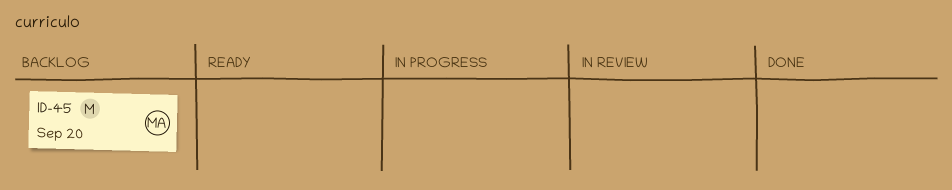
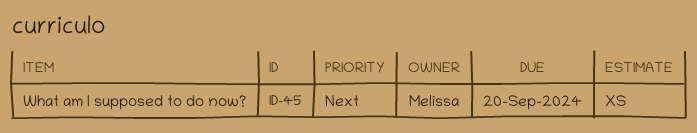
ID-45, estimate: M -> XS

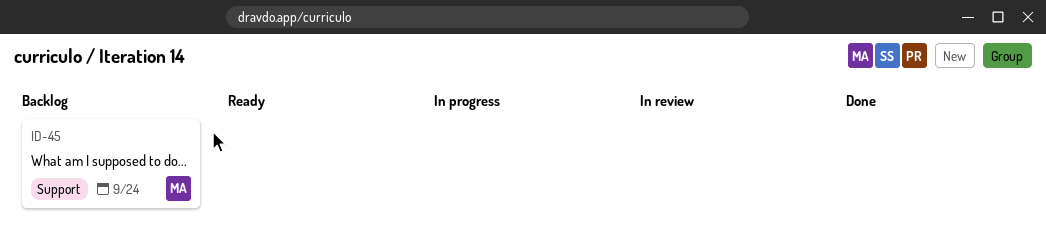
ID-45, due: Sep 20 -> Sep 24

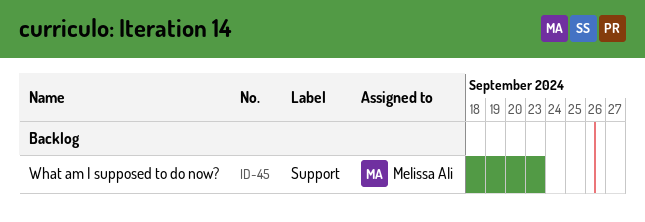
ID-45, due: Sep 24 -> Sep 23

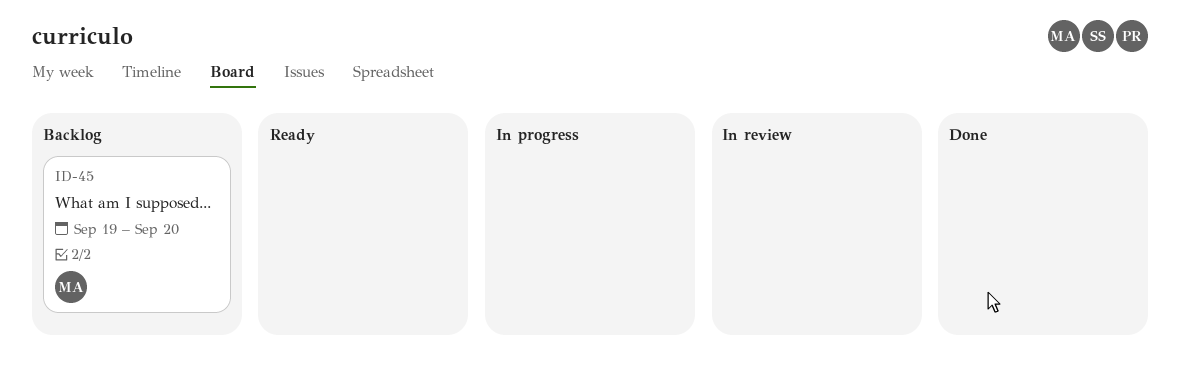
ID-45, start: Sep 18 -> Sep 19
ID-45, due: Sep 23 -> Sep 20

